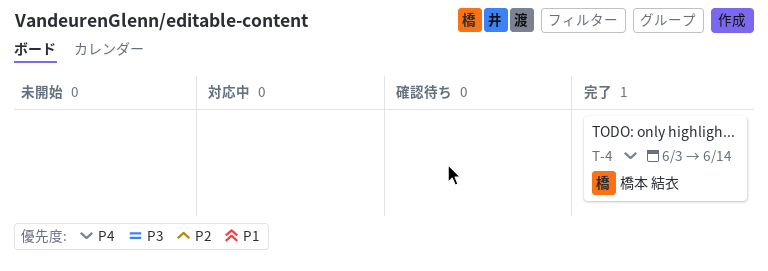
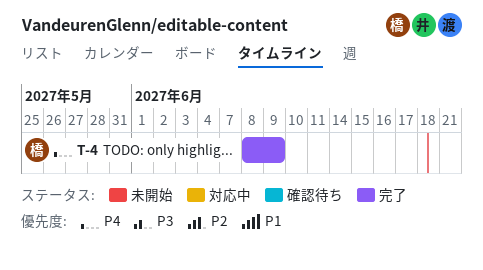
T-4, start: Jun 3 -> Jun 8
T-4, due: Jun 14 -> Jun 9

